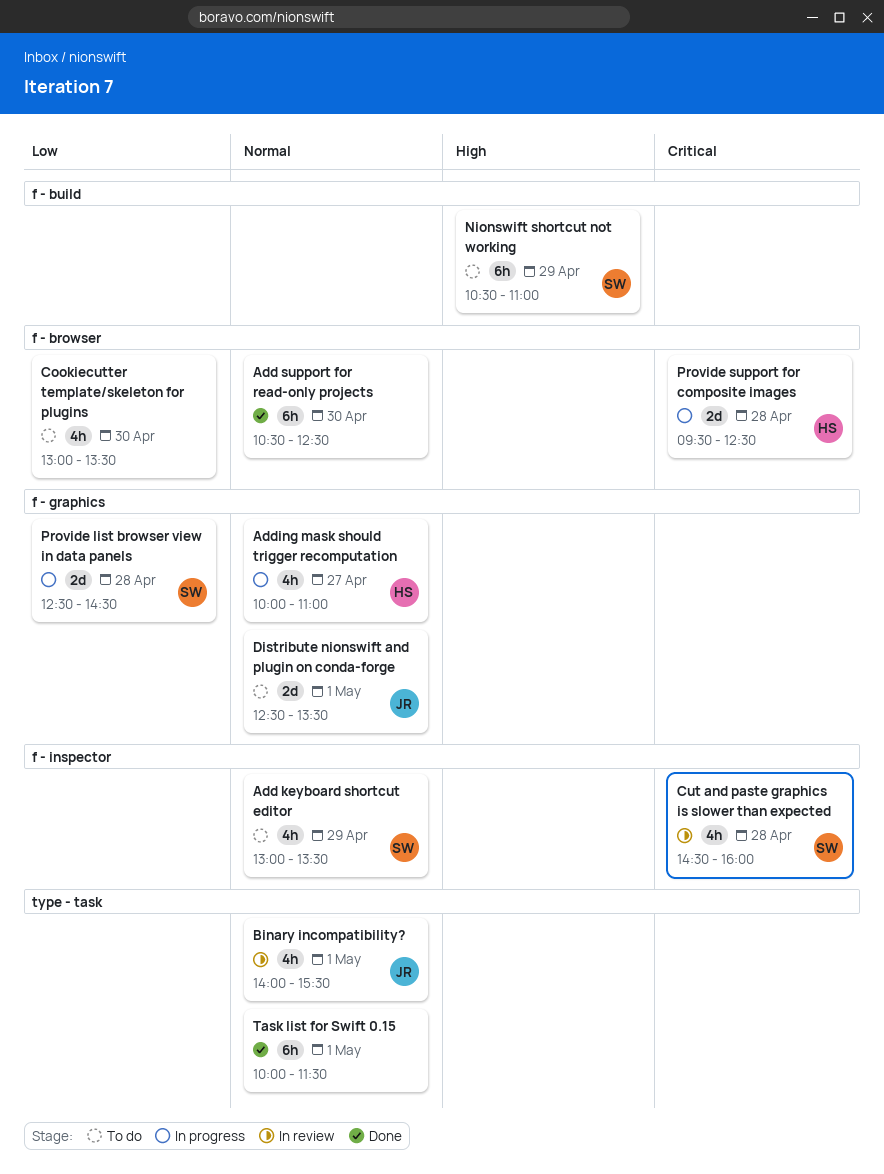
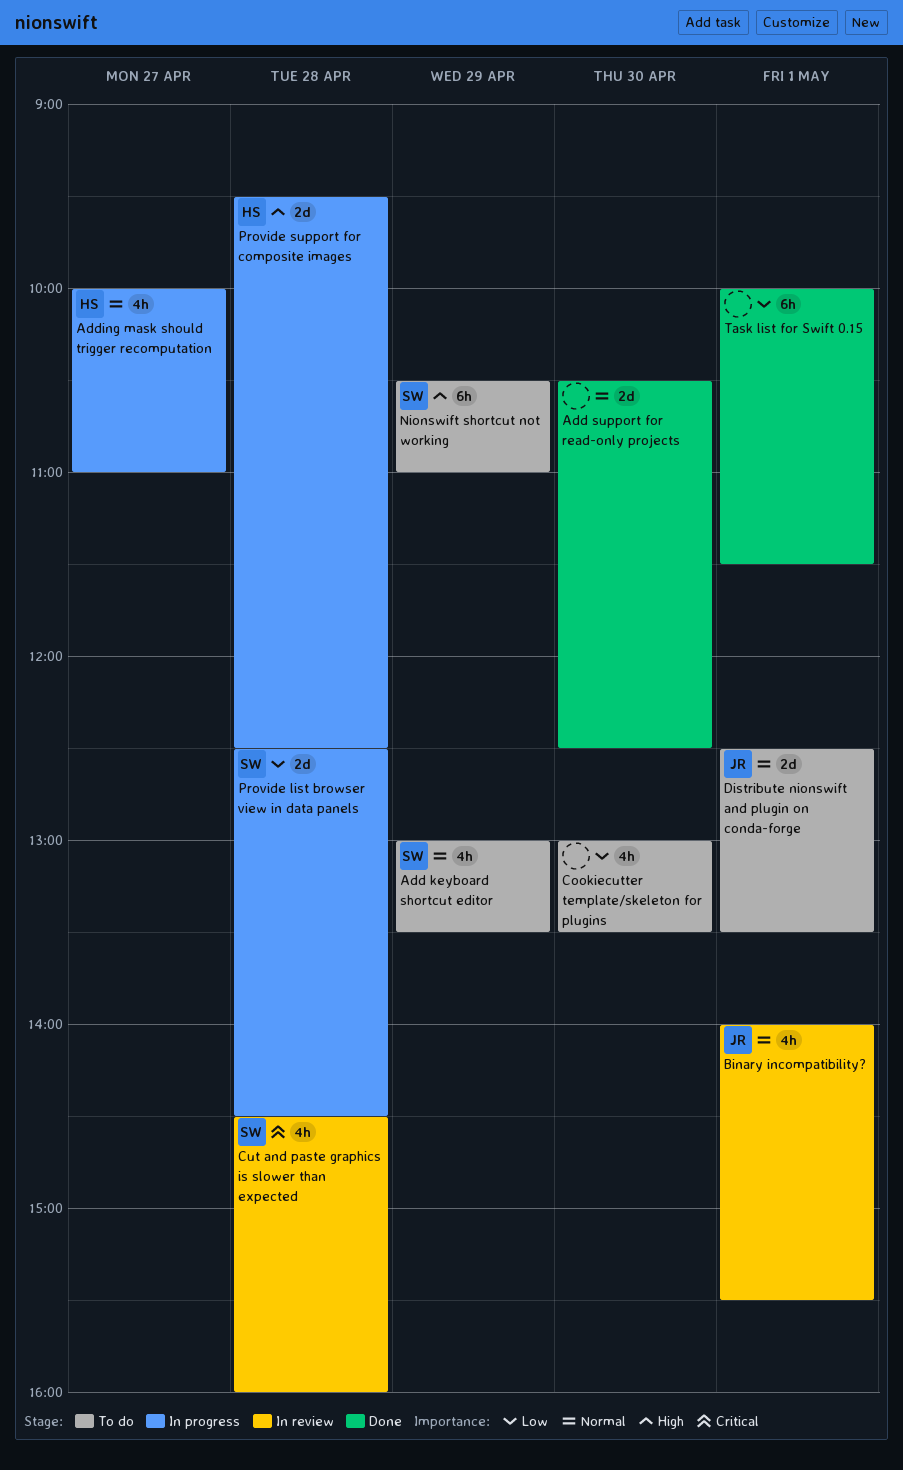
Add support for read-only projects, estimate: 6h -> 2d
Provide support for composite images, priority: Critical -> High
Task list for Swift 0.15, priority: Normal -> Low

